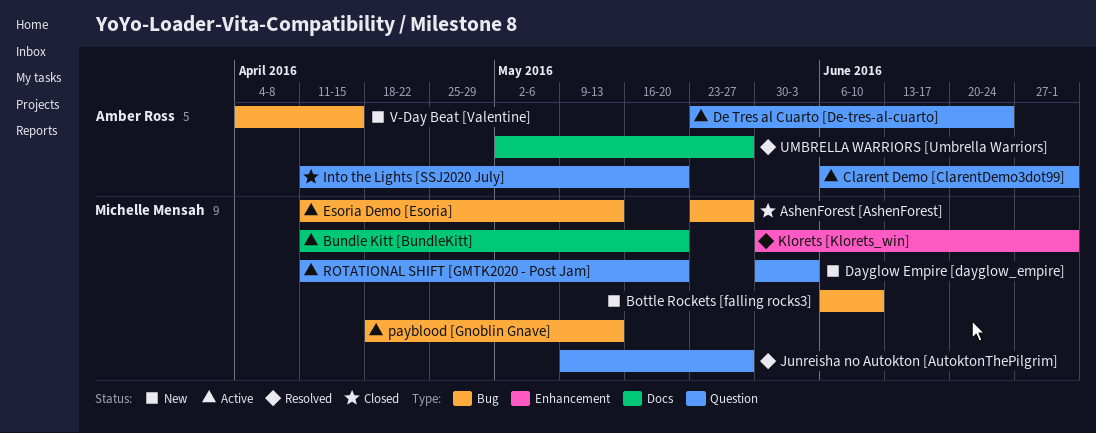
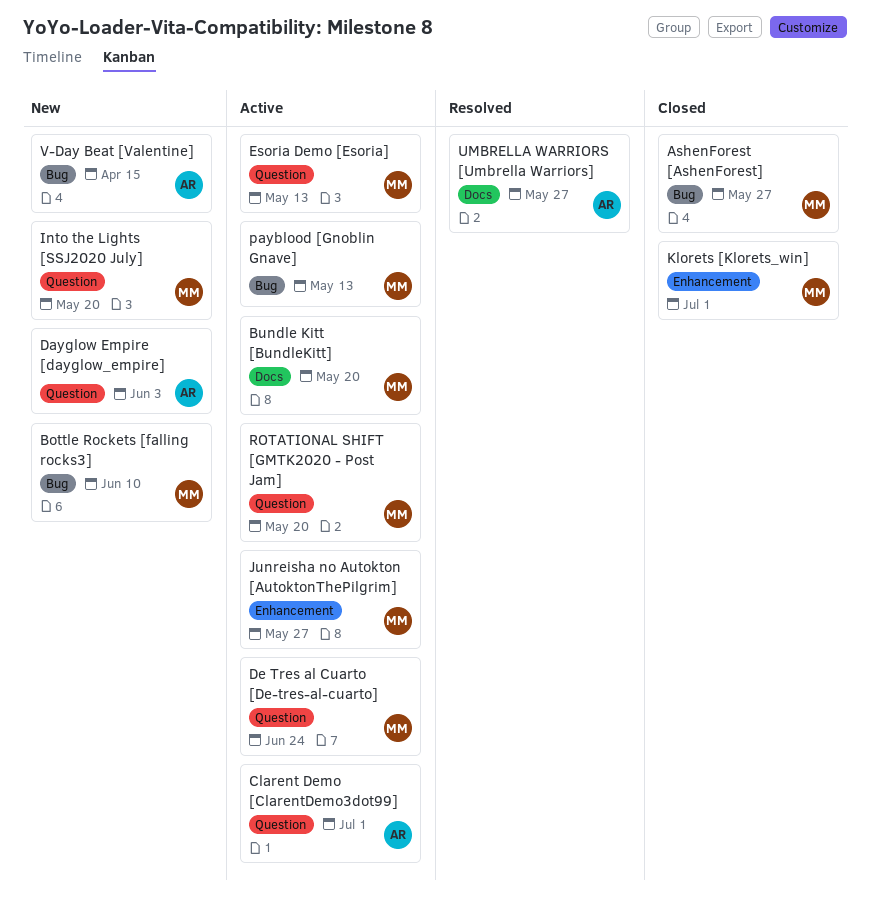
Dayglow Empire [dayglow_empire], owner: Michelle Mensah -> Amber Ross
De Tres al Cuarto [De-tres-al-cuarto], owner: Amber Ross -> Michelle Mensah
Esoria Demo [Esoria], label: Bug -> Question
Into the Lights [SSJ2020 July], status: Closed -> New
Into the Lights [SSJ2020 July], owner: Amber Ross -> Michelle Mensah
Junreisha no Autokton [AutoktonThePilgrim], status: Resolved -> Active
Junreisha no Autokton [AutoktonThePilgrim], label: Question -> Enhancement
Klorets [Klorets_win], status: Resolved -> Closed

